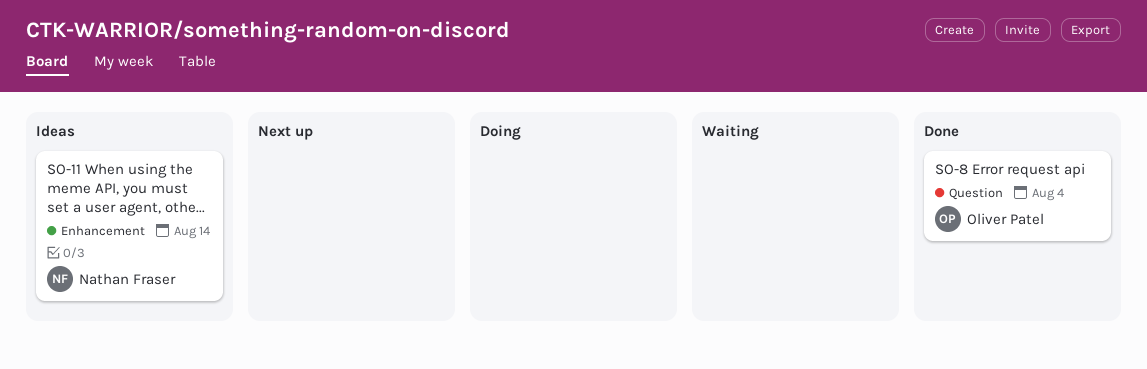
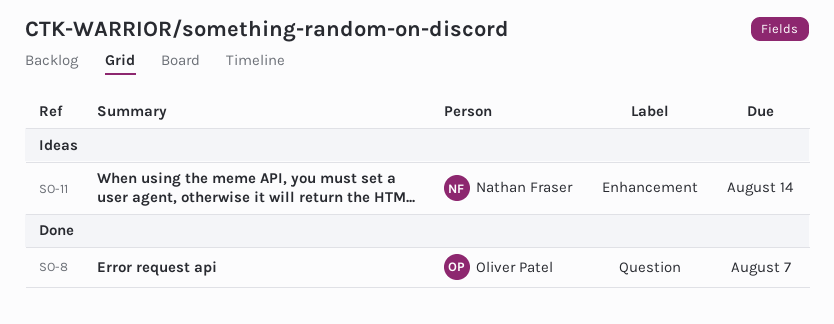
SO-8, due: Aug 4 -> Aug 7

